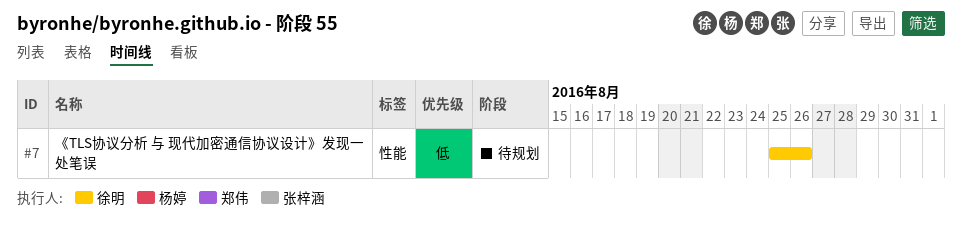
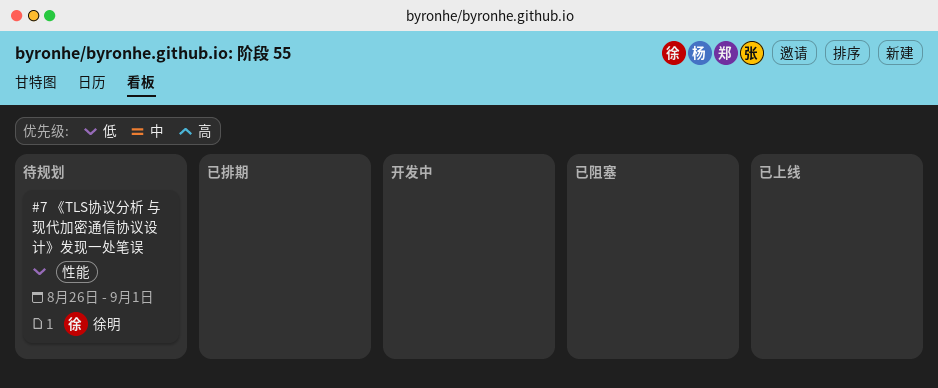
#7, start: Aug 25 -> Aug 26
#7, due: Aug 26 -> Sep 1

